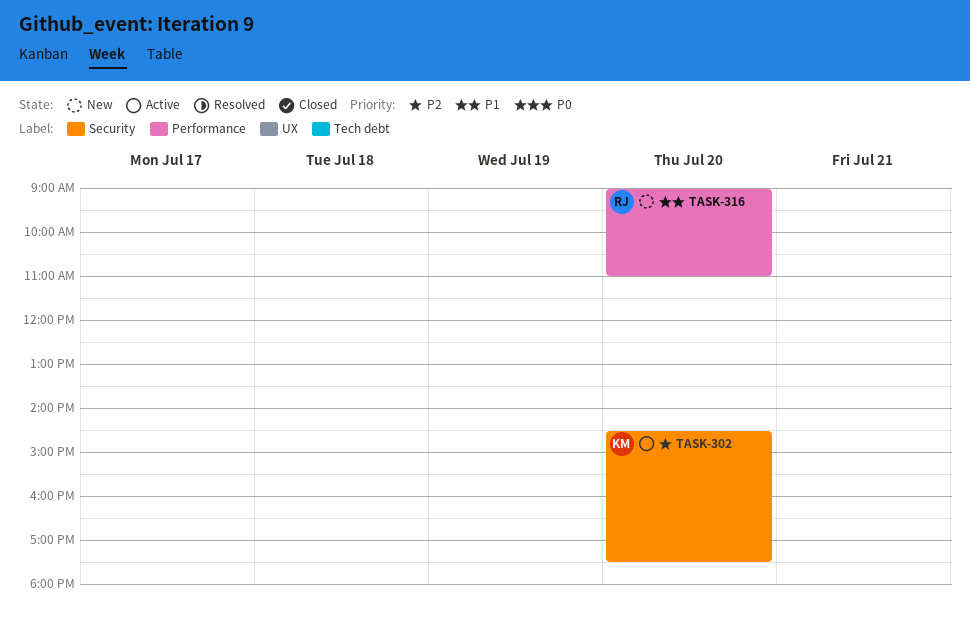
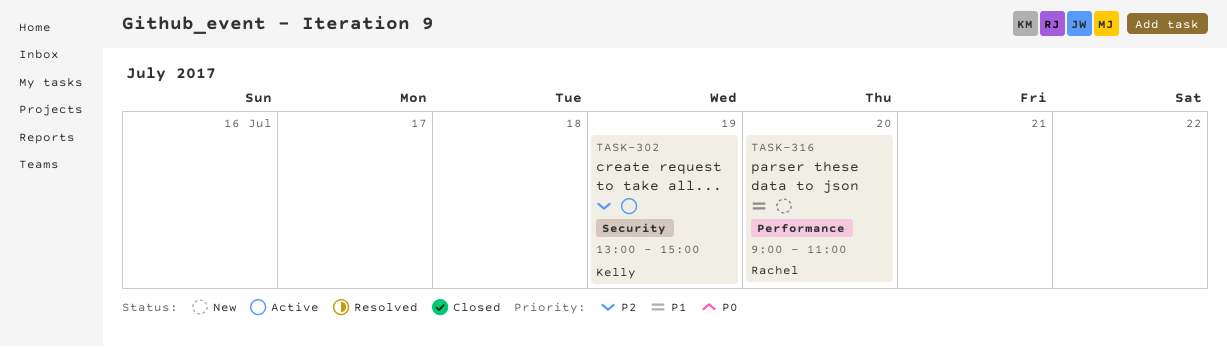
TASK-302, day: Jul 20 -> Jul 19
TASK-302, begins: 14:30 -> 13:00
TASK-302, ends: 17:30 -> 15:00

